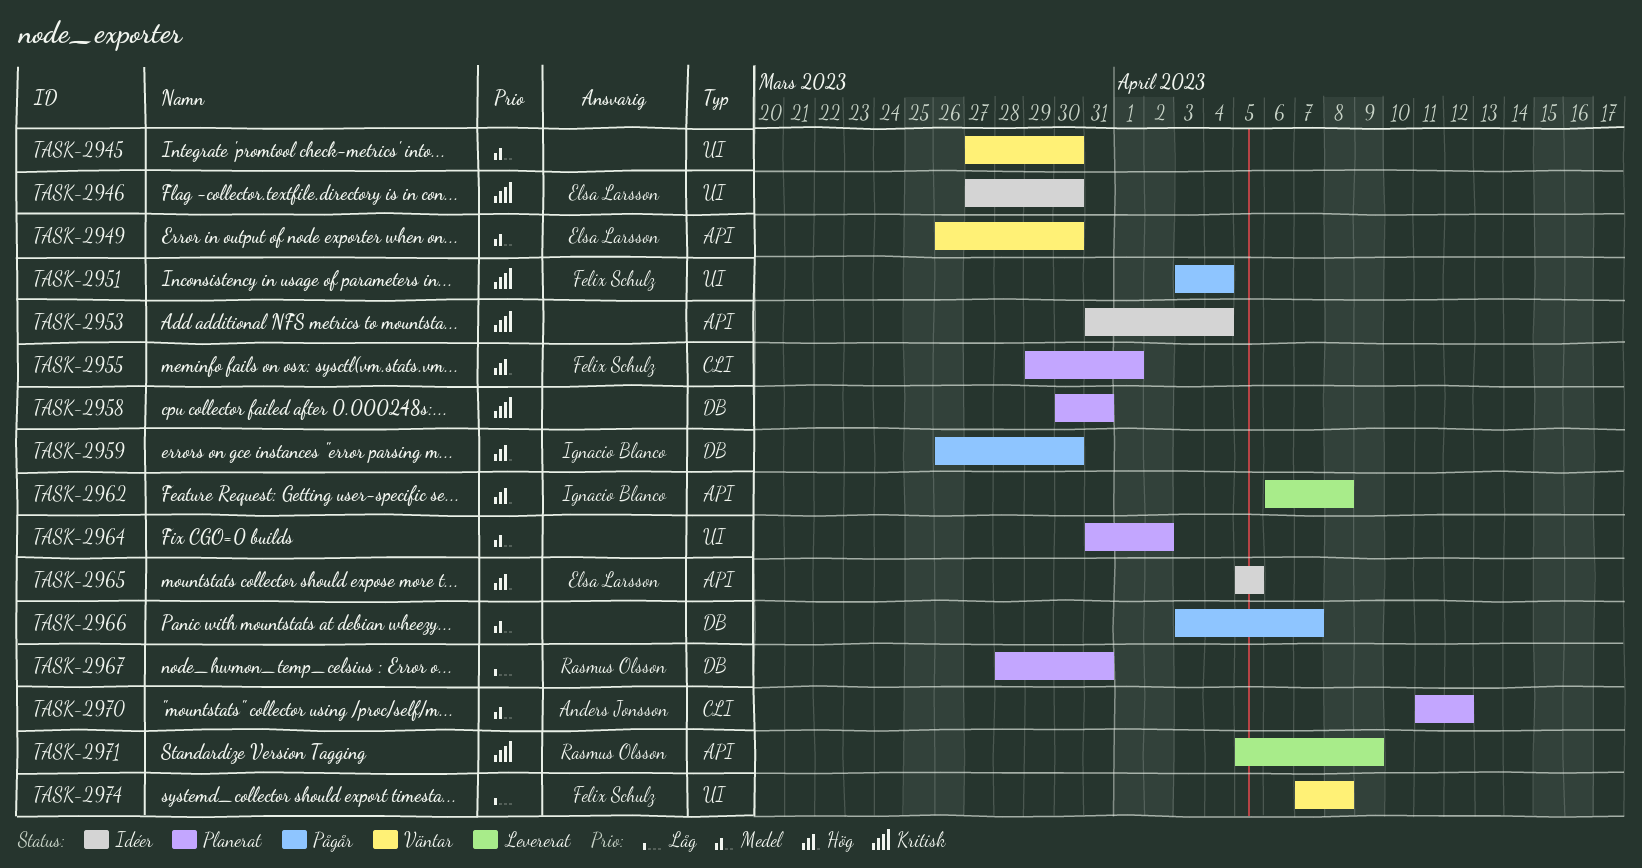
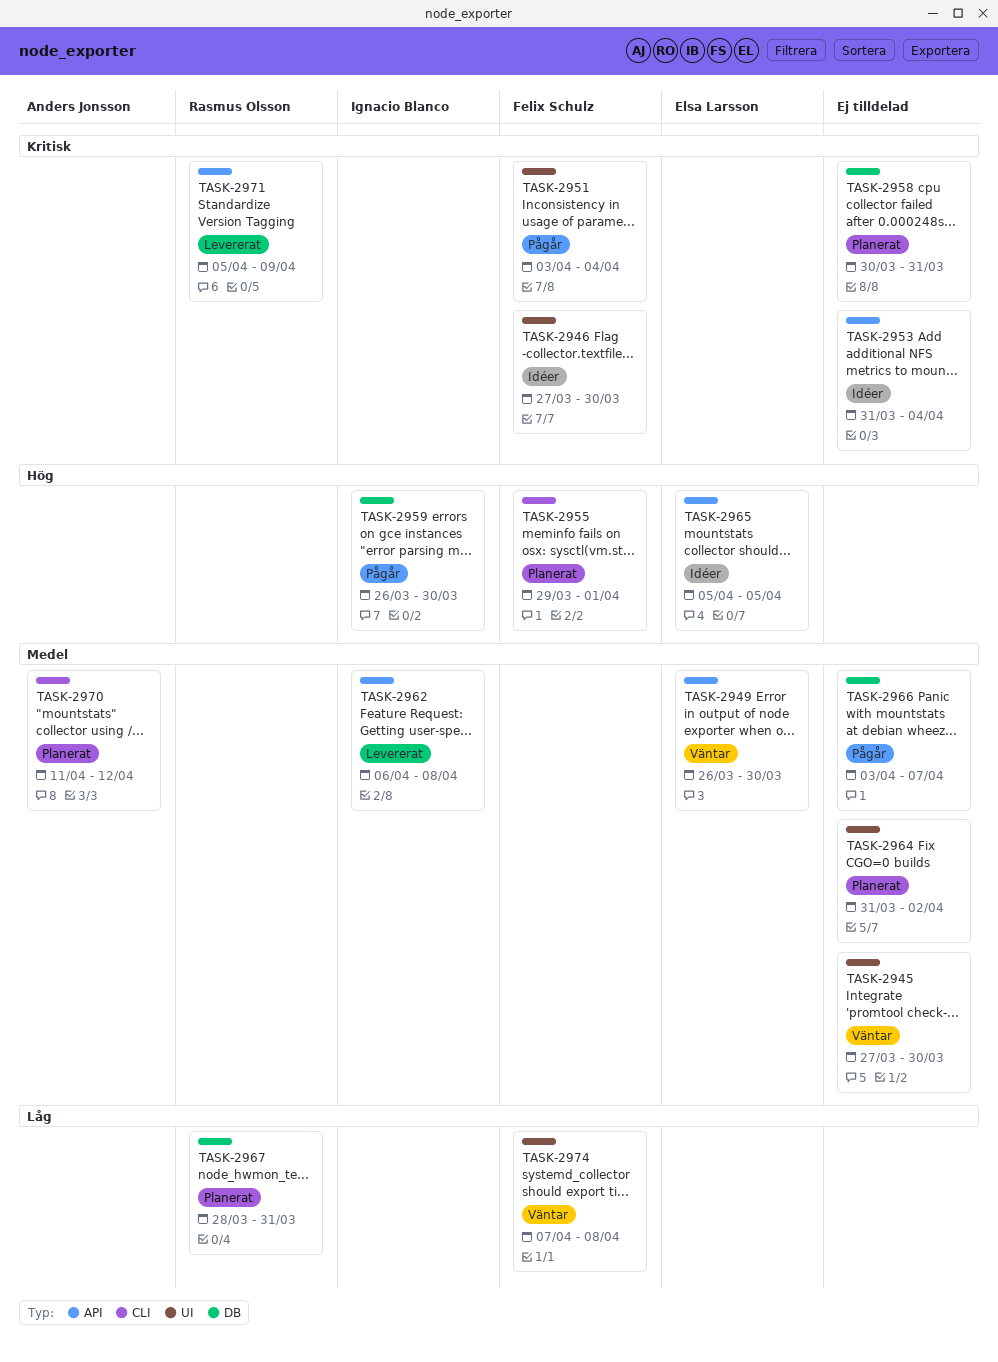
TASK-2946, owner: Elsa Larsson -> Felix Schulz
TASK-2962, priority: Hög -> Medel

